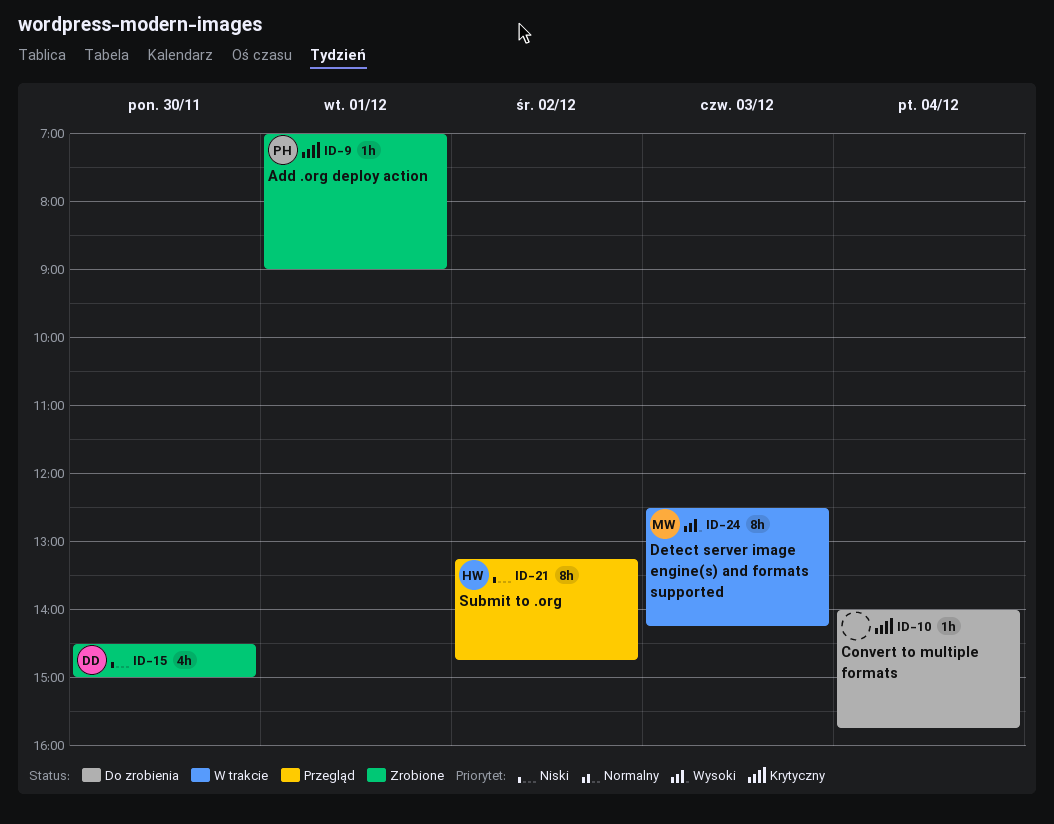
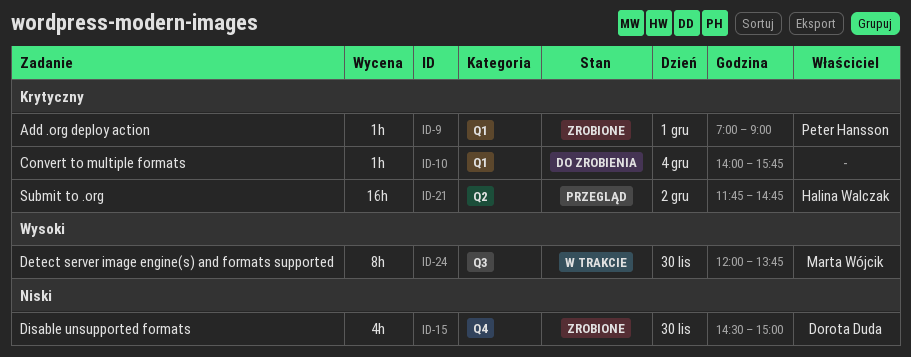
ID-21, priority: Niski -> Krytyczny
ID-21, estimate: 8h -> 16h
ID-21, begins: 13:15 -> 11:45
ID-24, day: Dec 3 -> Nov 30
ID-24, begins: 12:30 -> 12:00
ID-24, ends: 14:15 -> 13:45

